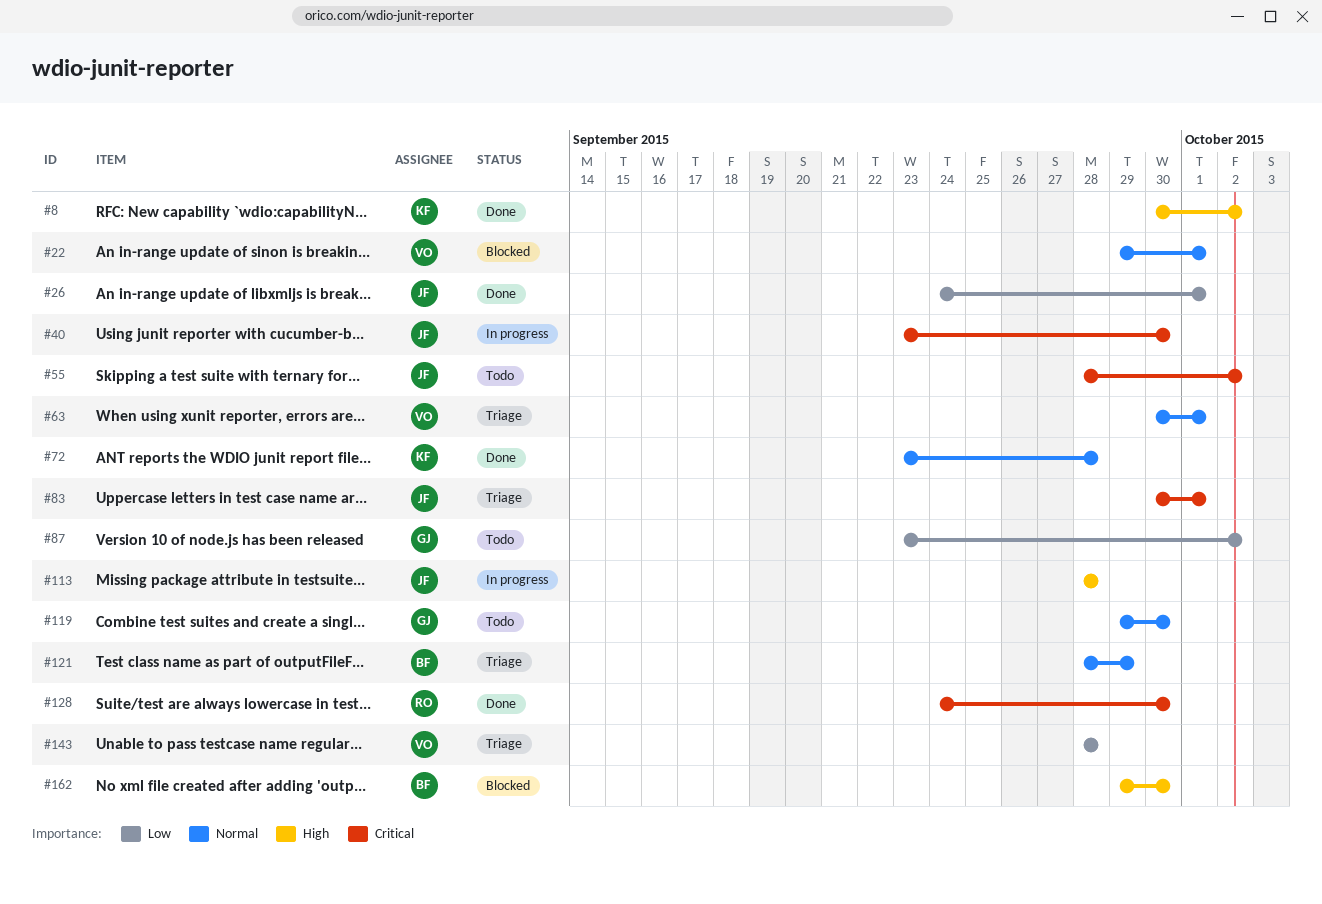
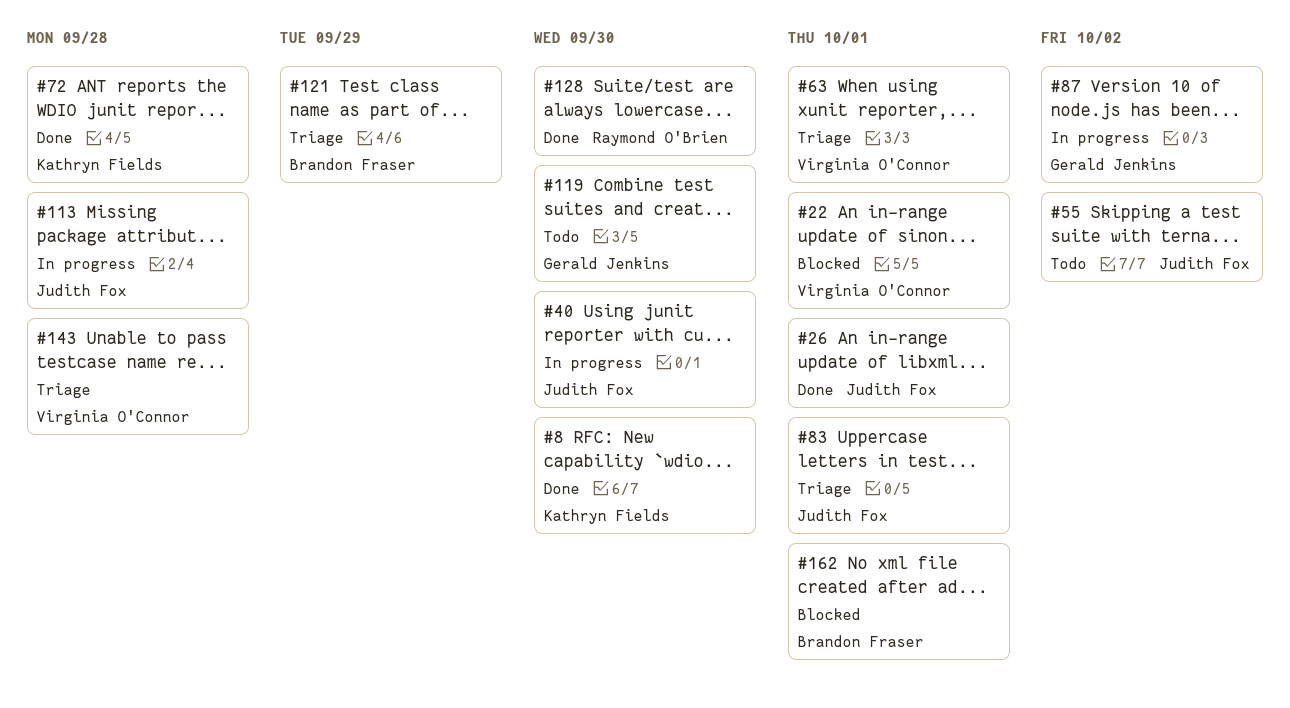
#8, due: Oct 2 -> Sep 30
#87, status: Todo -> In progress
#162, due: Sep 30 -> Oct 1

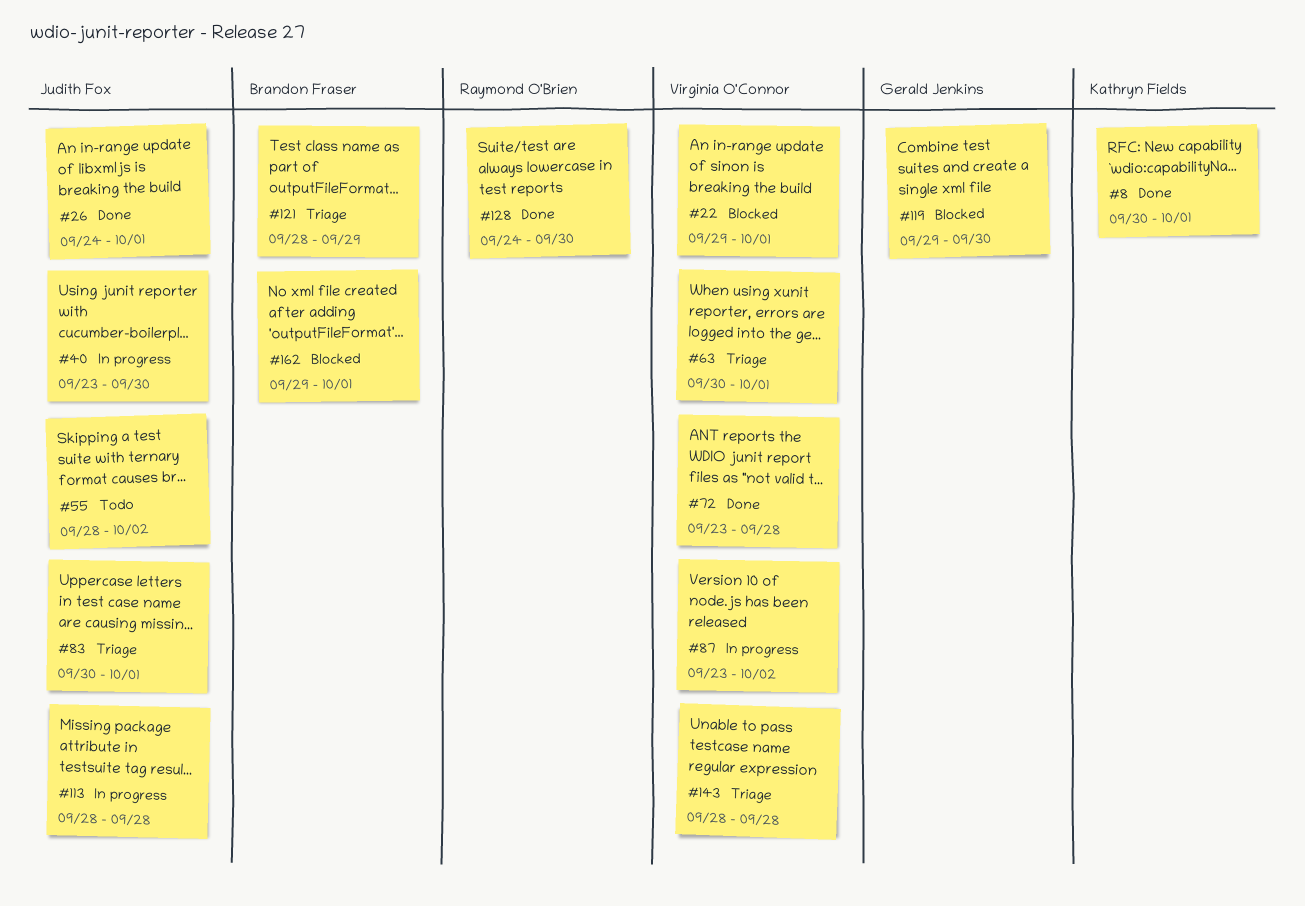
#8, due: Sep 30 -> Oct 1
#72, owner: Kathryn Fields -> Virginia O'Connor
#87, owner: Gerald Jenkins -> Virginia O'Connor
#119, status: Todo -> Blocked

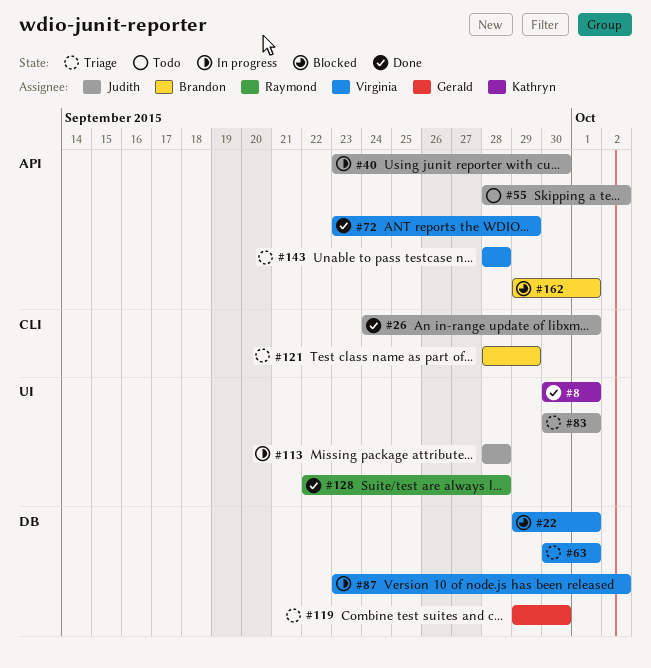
#72, due: Sep 28 -> Sep 29
#119, status: Blocked -> Triage
#128, start: Sep 24 -> Sep 22
#128, due: Sep 30 -> Sep 28

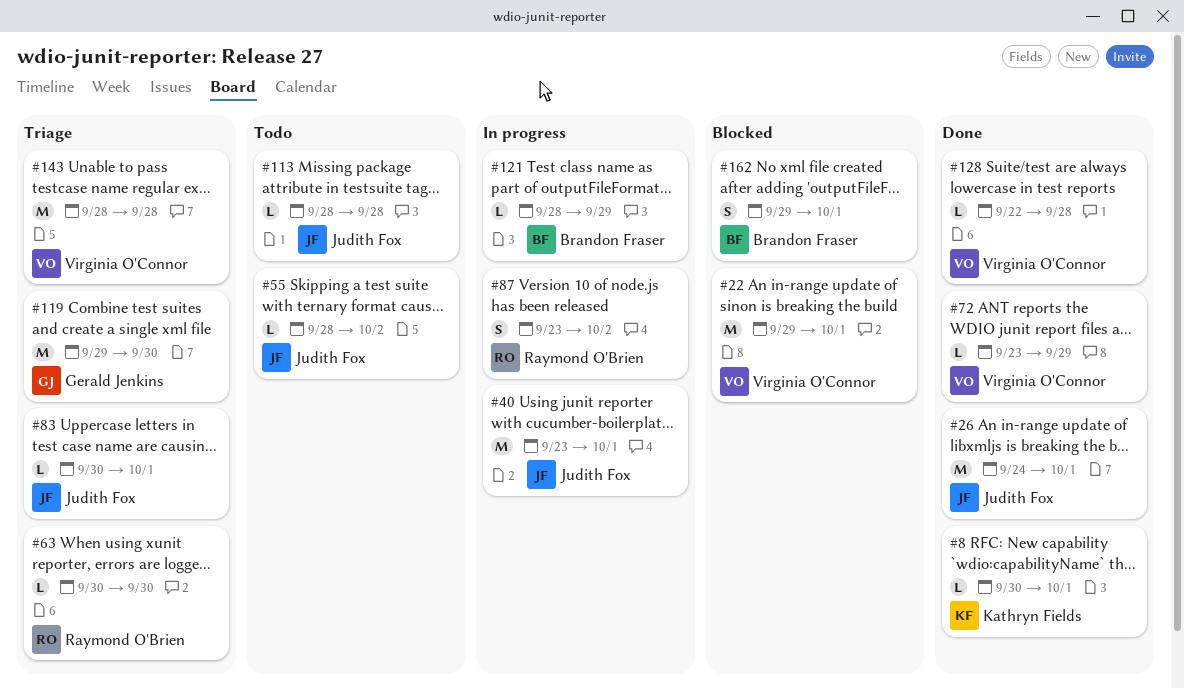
#40, due: Sep 30 -> Oct 1
#63, owner: Virginia O'Connor -> Raymond O'Brien
#63, due: Oct 1 -> Sep 30
#87, owner: Virginia O'Connor -> Raymond O'Brien
#113, status: In progress -> Todo
#121, status: Triage -> In progress
#128, owner: Raymond O'Brien -> Virginia O'Connor

